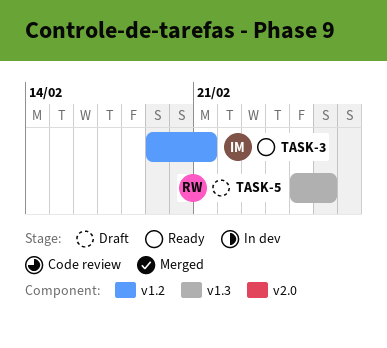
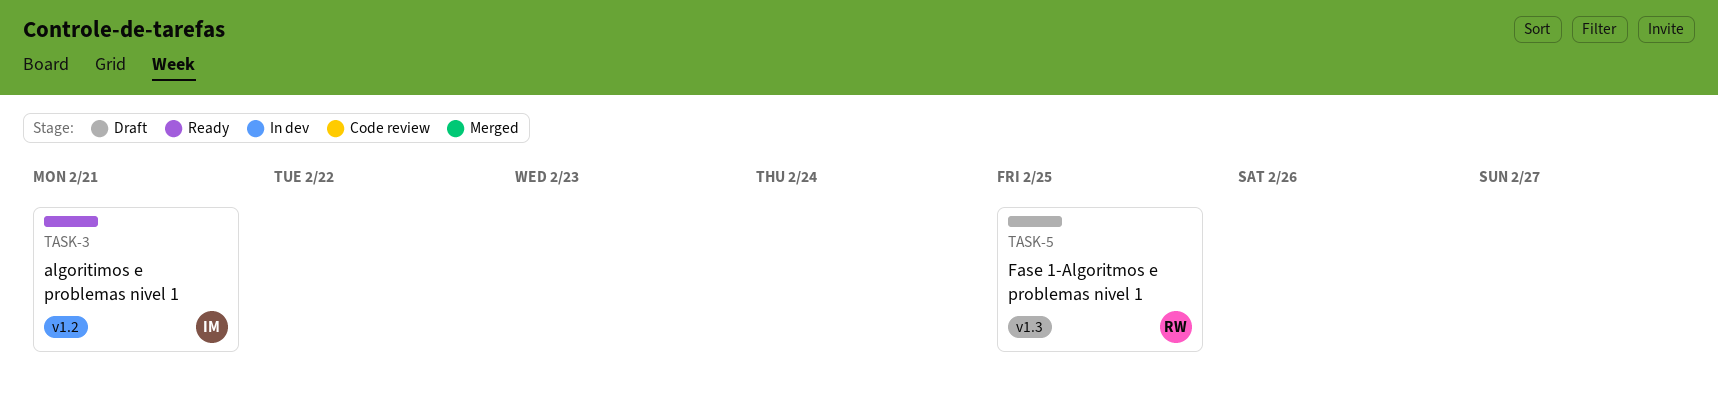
TASK-5, due: Feb 26 -> Feb 25

